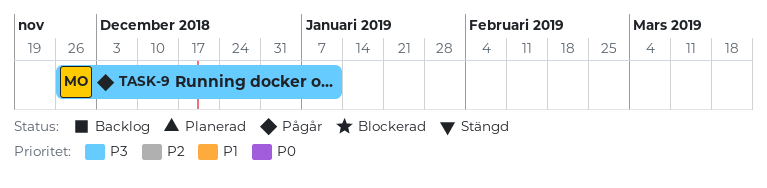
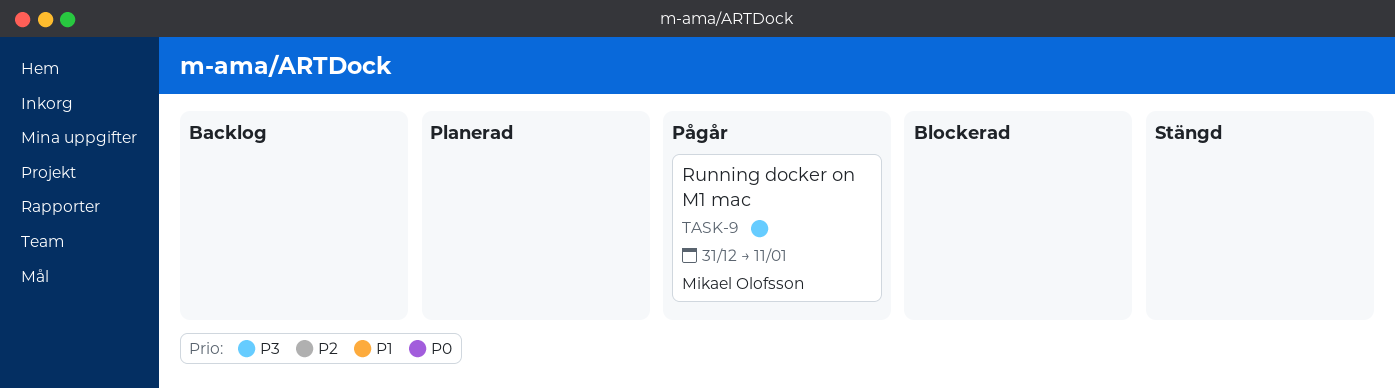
TASK-9, start: Nov 26 -> Dec 31

